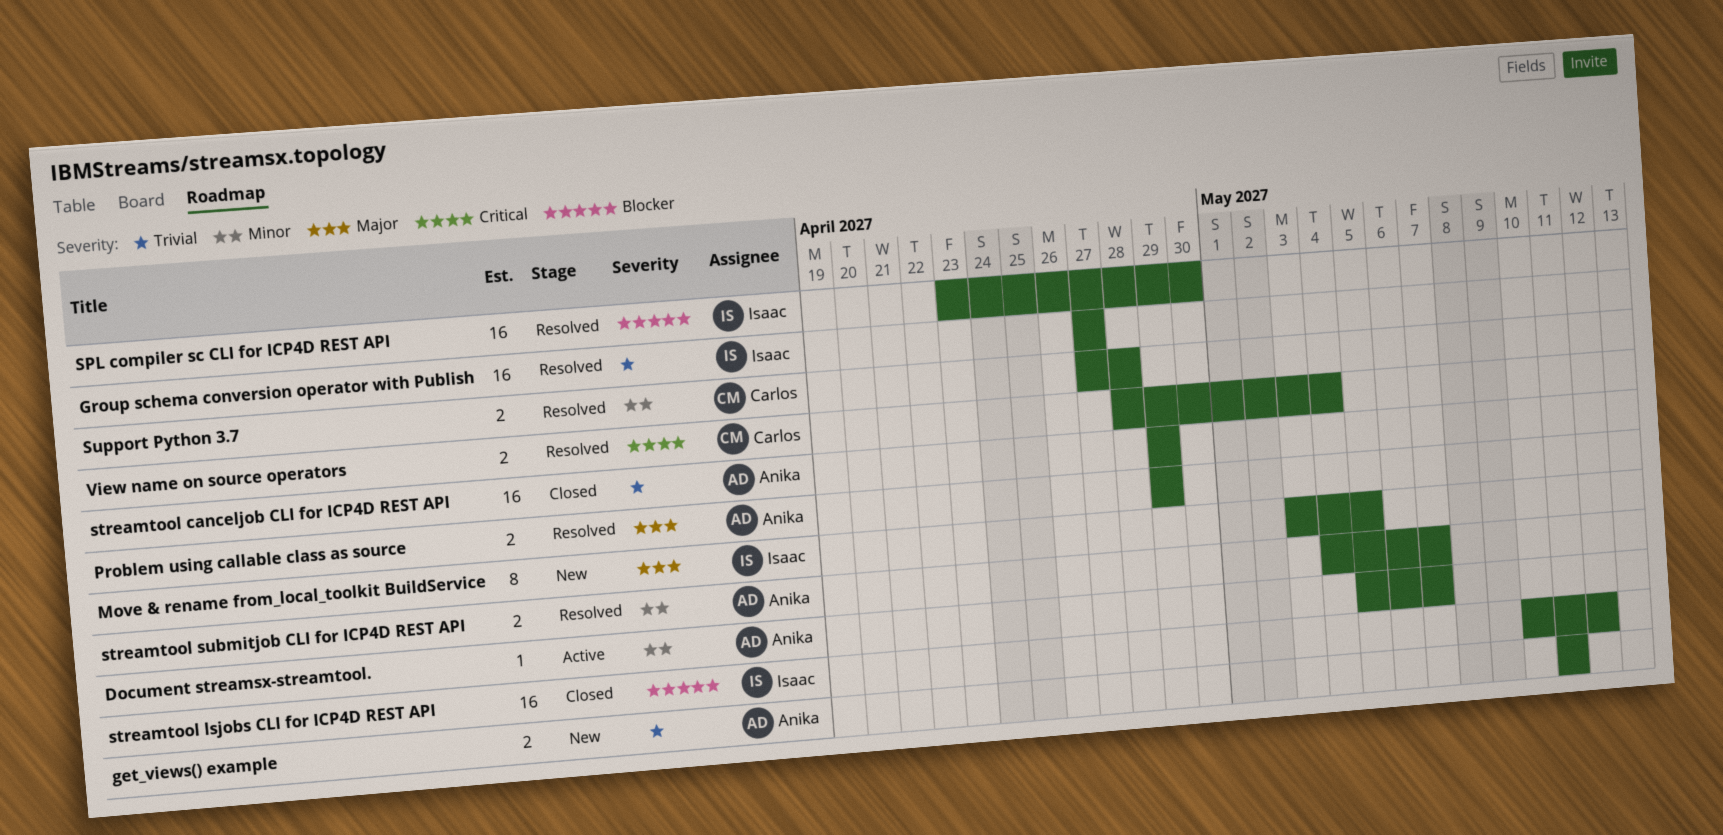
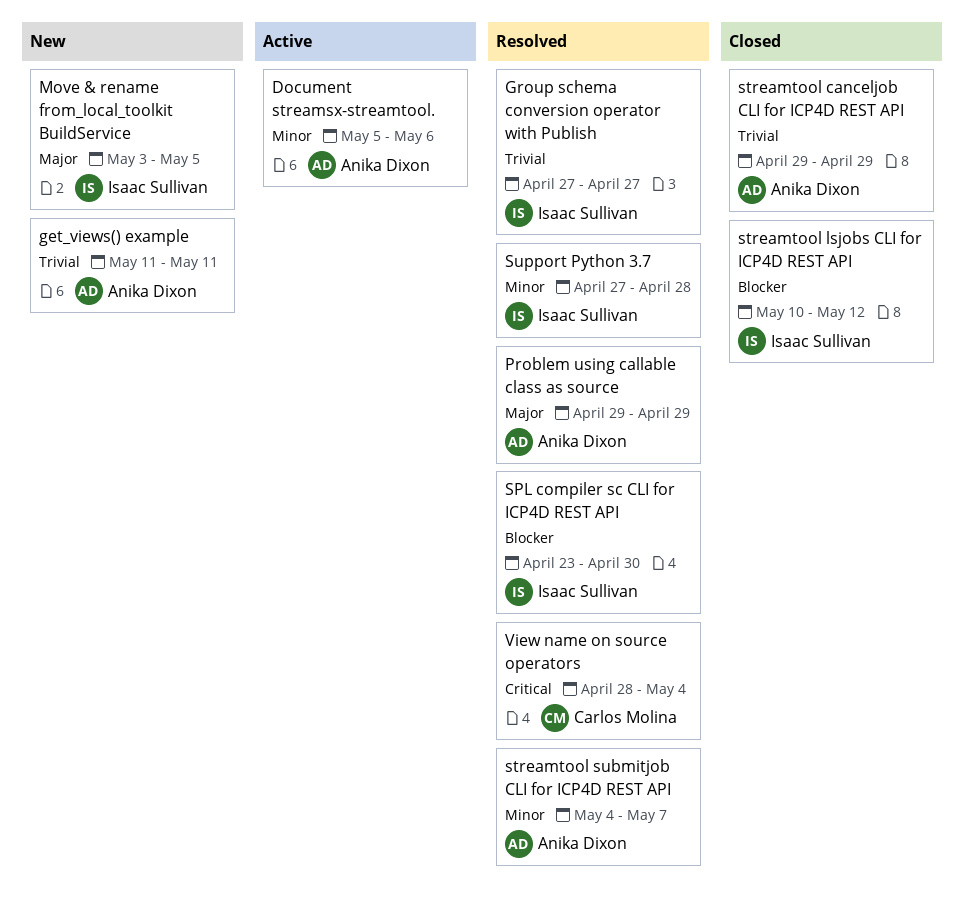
Document streamsx-streamtool., due: May 7 -> May 6
Support Python 3.7, owner: Carlos Molina -> Isaac Sullivan

